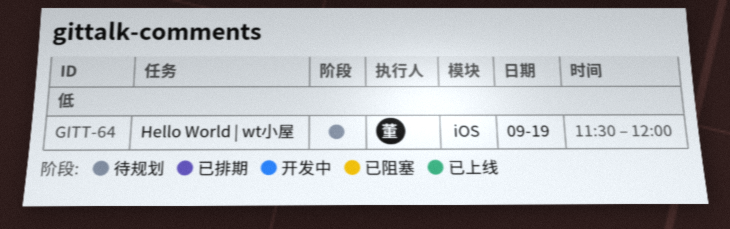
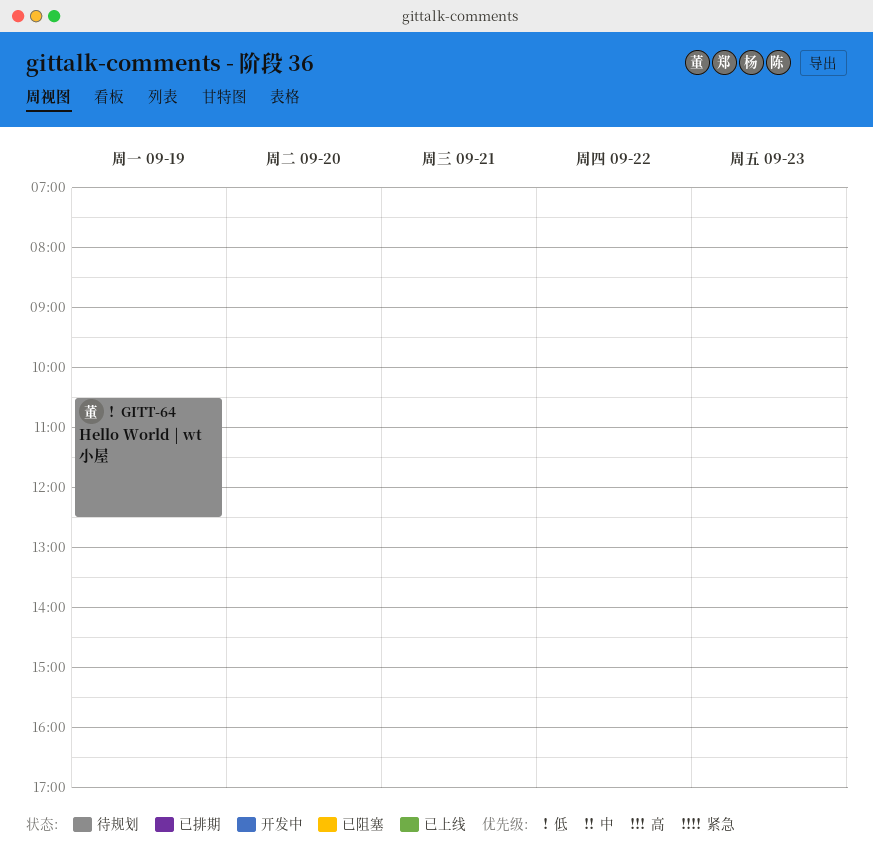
GITT-64, begins: 11:30 -> 10:30
GITT-64, ends: 12:00 -> 12:30

